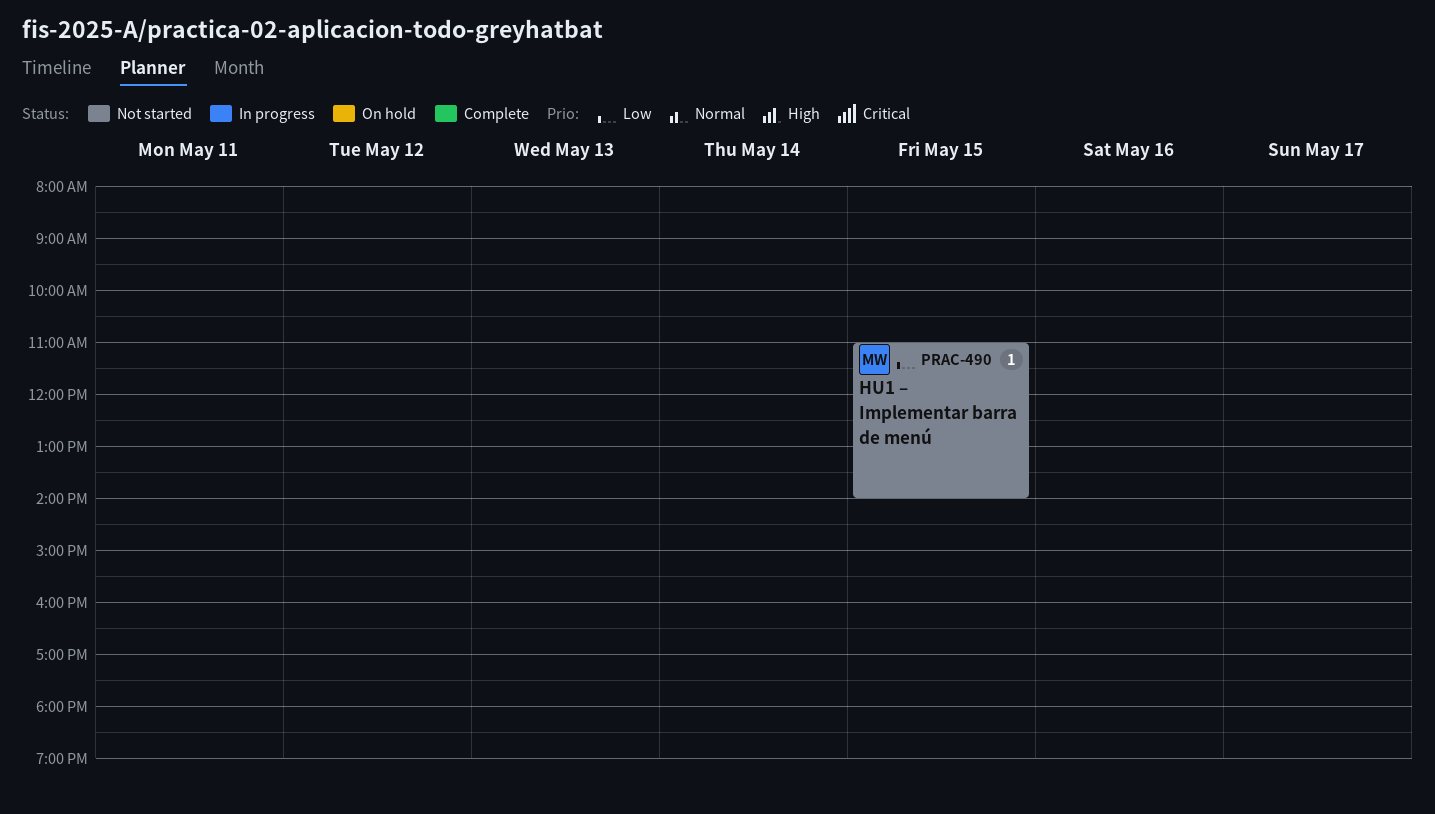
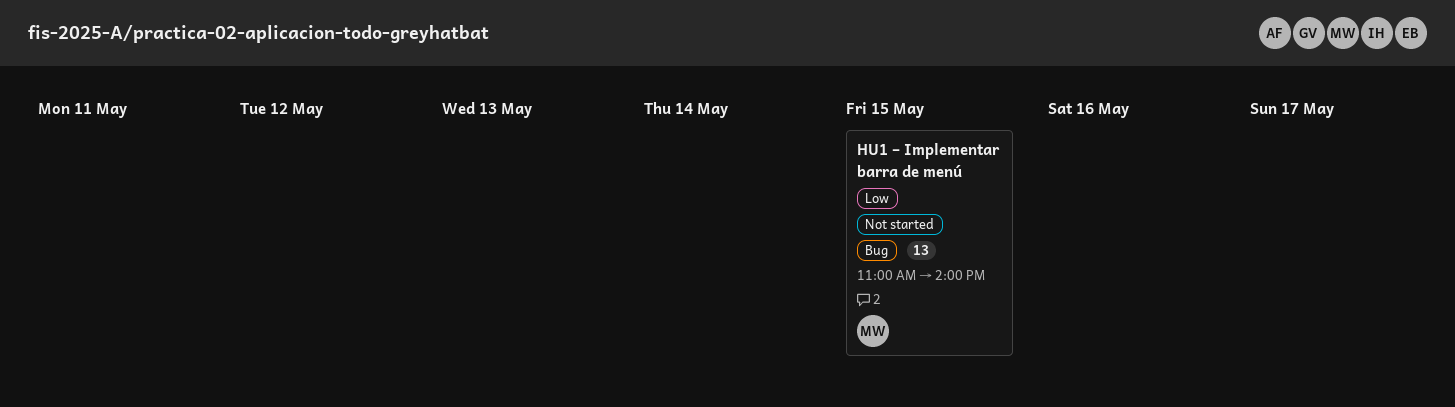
HU1 – Implementar barra de menú, estimate: 1 -> 13

